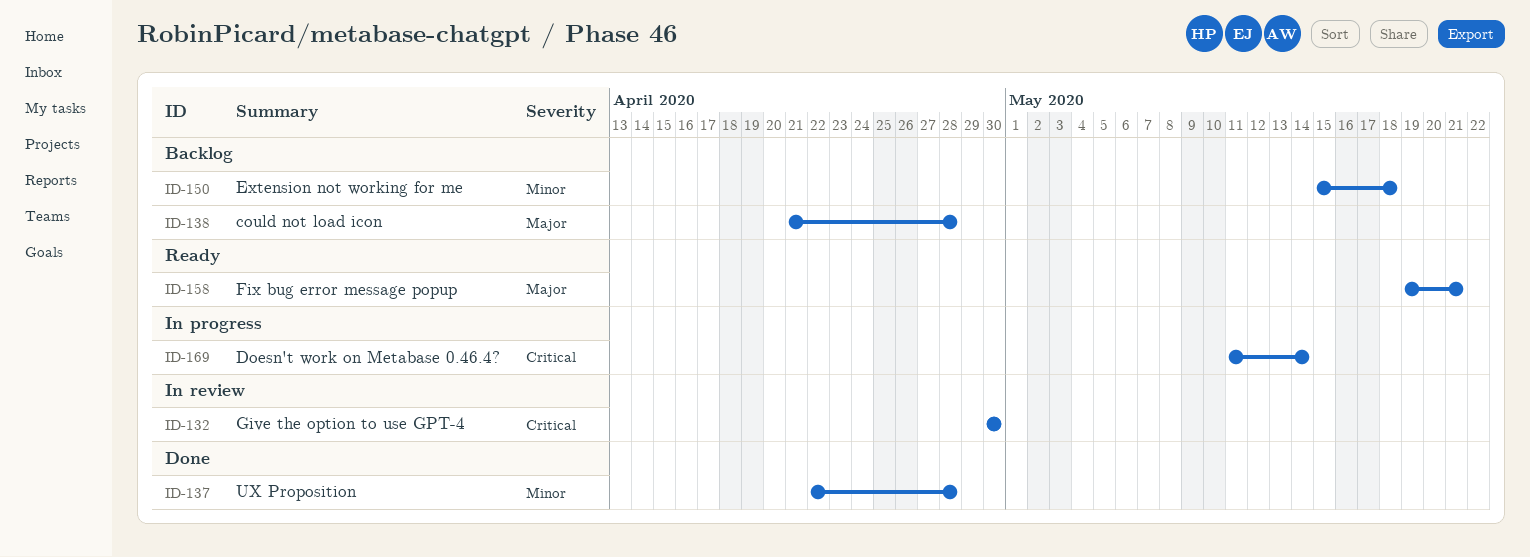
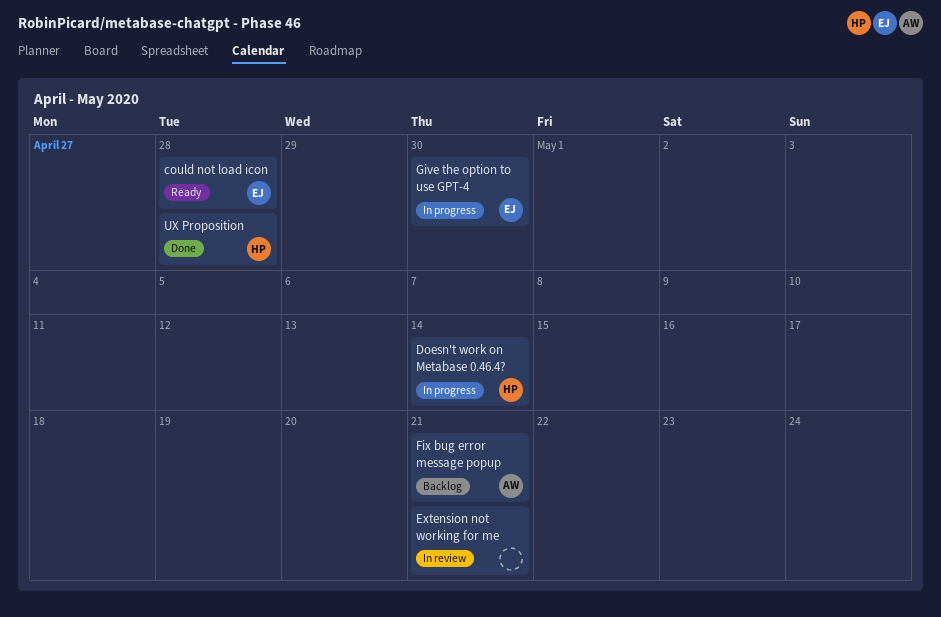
could not load icon, status: Backlog -> Ready
Extension not working for me, status: Backlog -> In review
Extension not working for me, due: May 18 -> May 21
Fix bug error message popup, status: Ready -> Backlog
Give the option to use GPT-4, status: In review -> In progress

